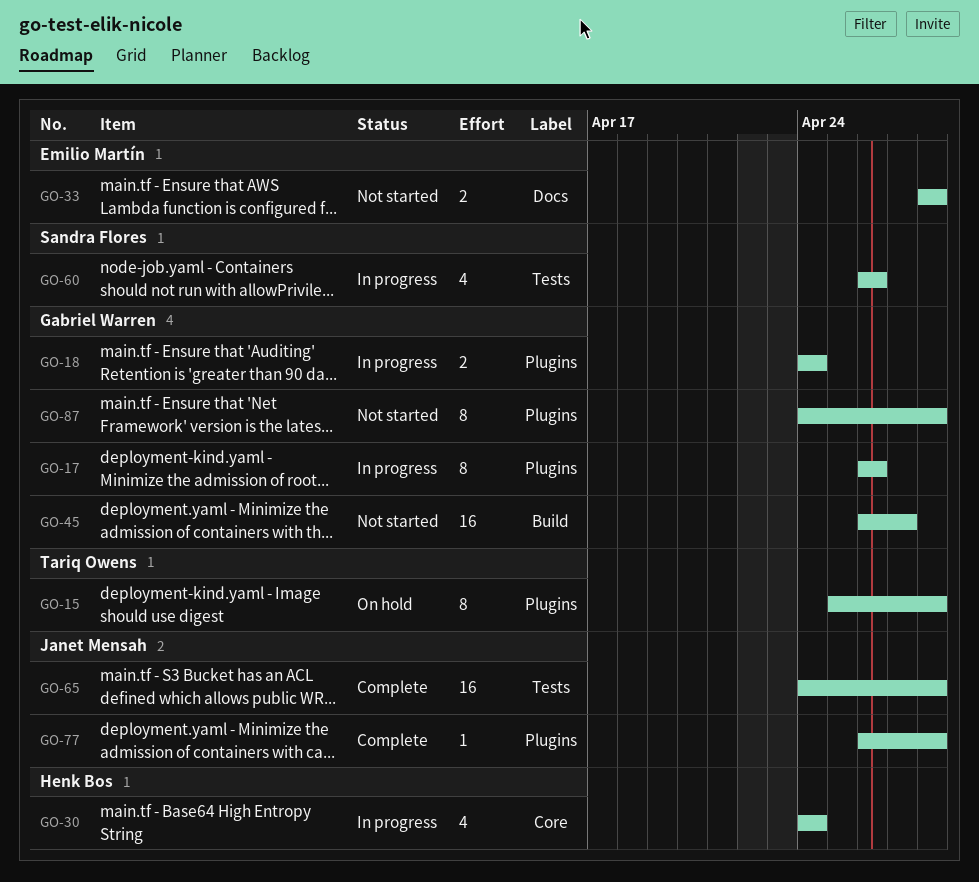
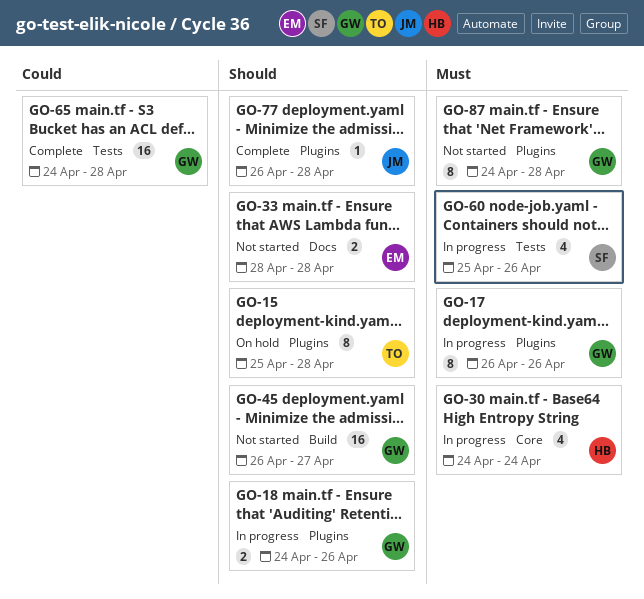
GO-18, due: Apr 24 -> Apr 26
GO-60, start: Apr 26 -> Apr 25
GO-65, owner: Janet Mensah -> Gabriel Warren

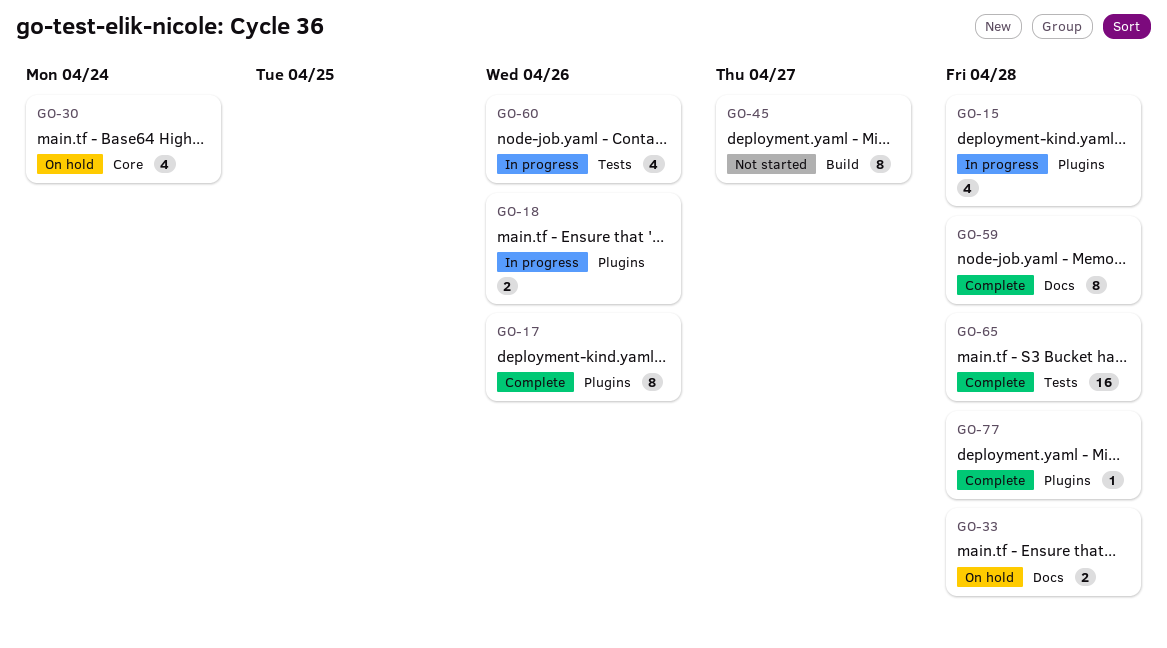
GO-15, status: On hold -> In progress
GO-15, estimate: 8 -> 4
GO-17, status: In progress -> Complete
GO-30, status: In progress -> On hold
GO-33, status: Not started -> On hold
GO-45, estimate: 16 -> 8
GO-59: none -> present
GO-87: present -> none

